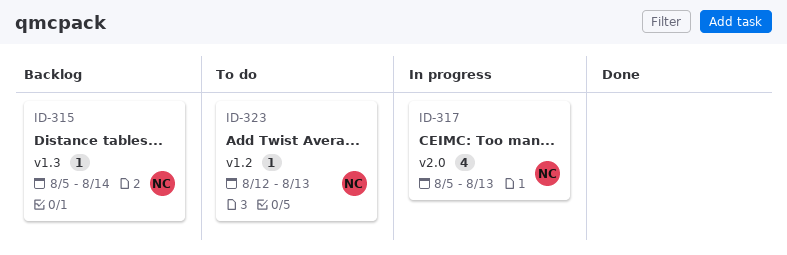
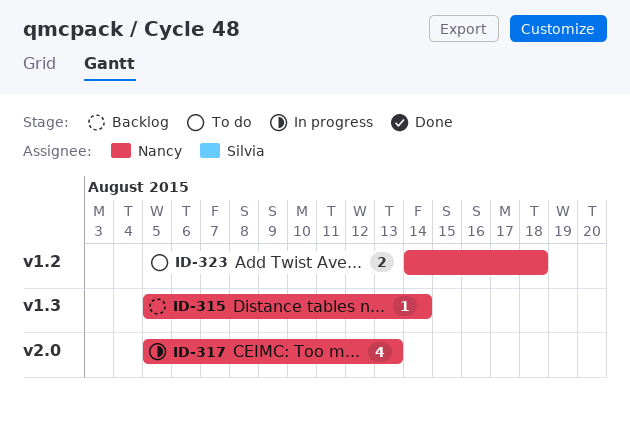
ID-323, estimate: 1 -> 2
ID-323, start: Aug 12 -> Aug 14
ID-323, due: Aug 13 -> Aug 18

